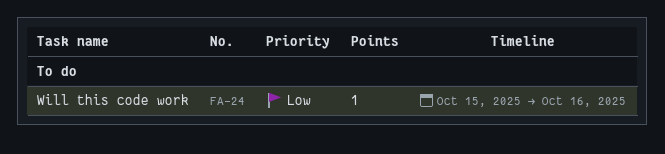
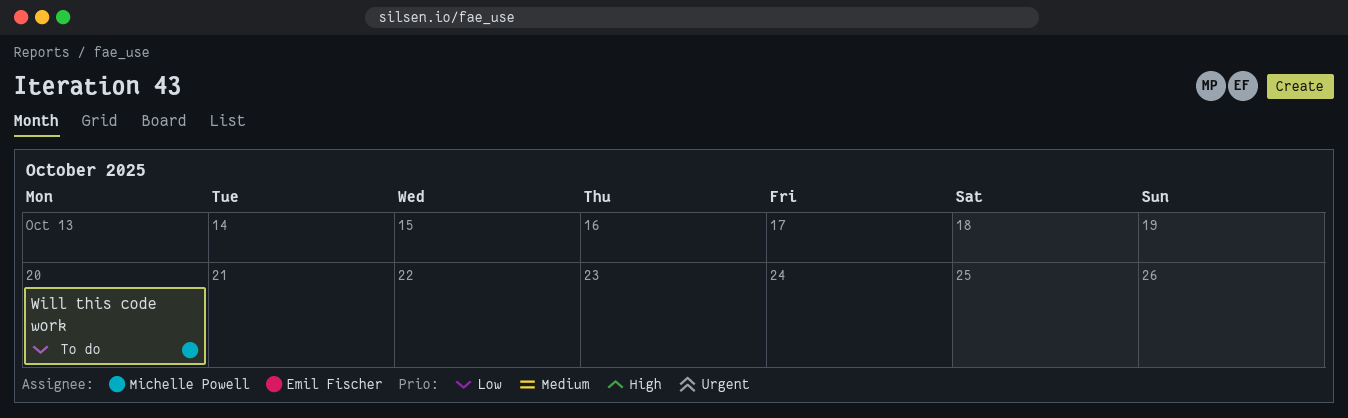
Will this code work, due: Oct 16 -> Oct 20

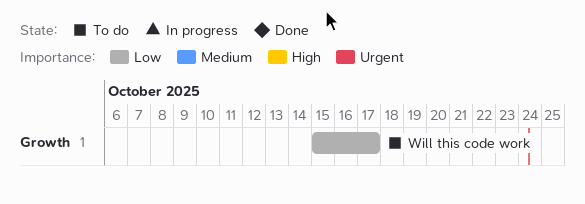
Will this code work, due: Oct 20 -> Oct 17

